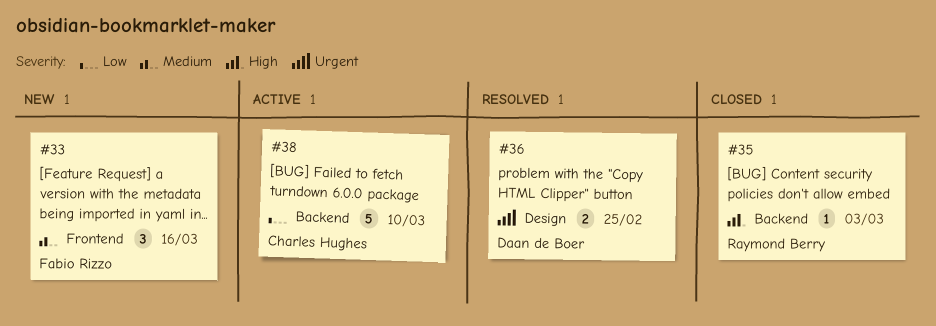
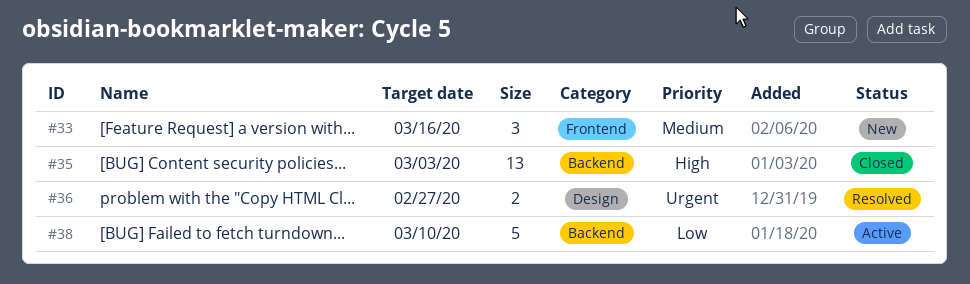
#35, estimate: 1 -> 13
#36, due: Feb 25 -> Feb 27

